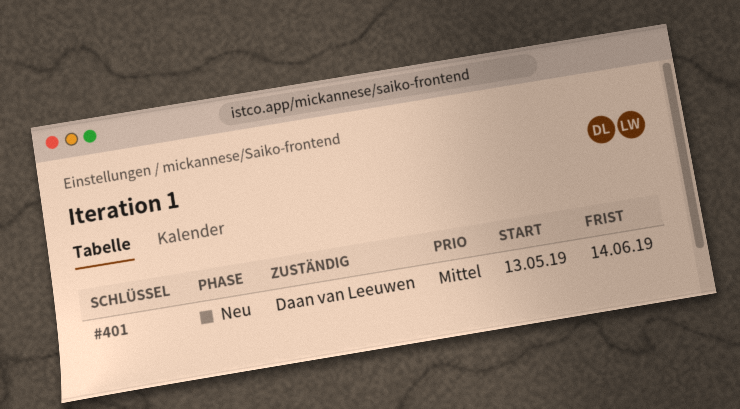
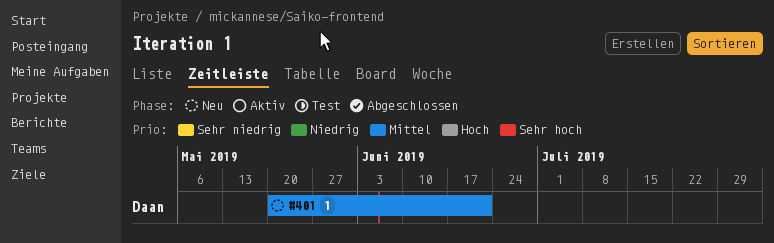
#401, start: May 13 -> May 20
#401, due: Jun 14 -> Jun 21

